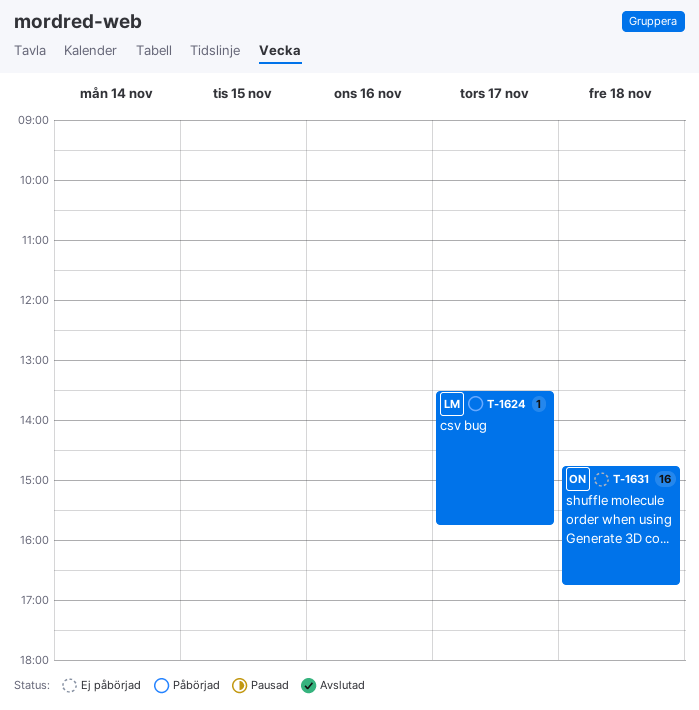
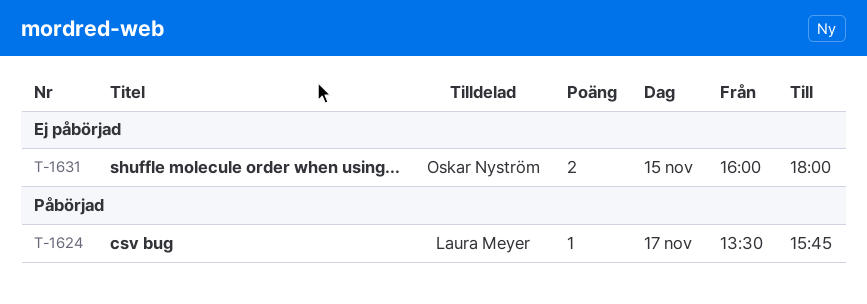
T-1631, estimate: 16 -> 2
T-1631, day: Nov 18 -> Nov 15
T-1631, begins: 14:45 -> 16:00
T-1631, ends: 16:45 -> 18:00

